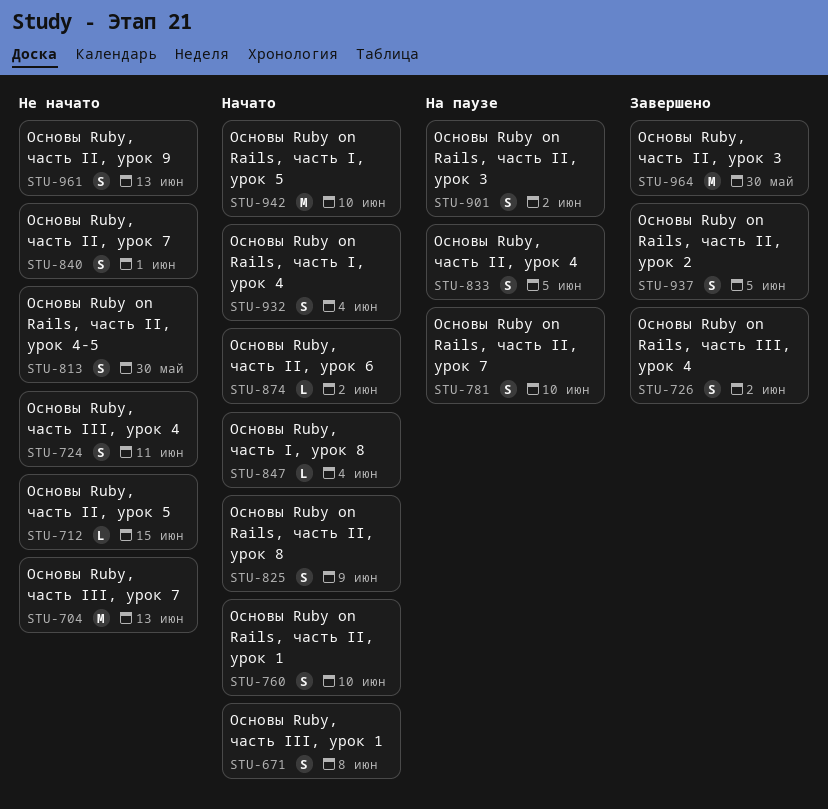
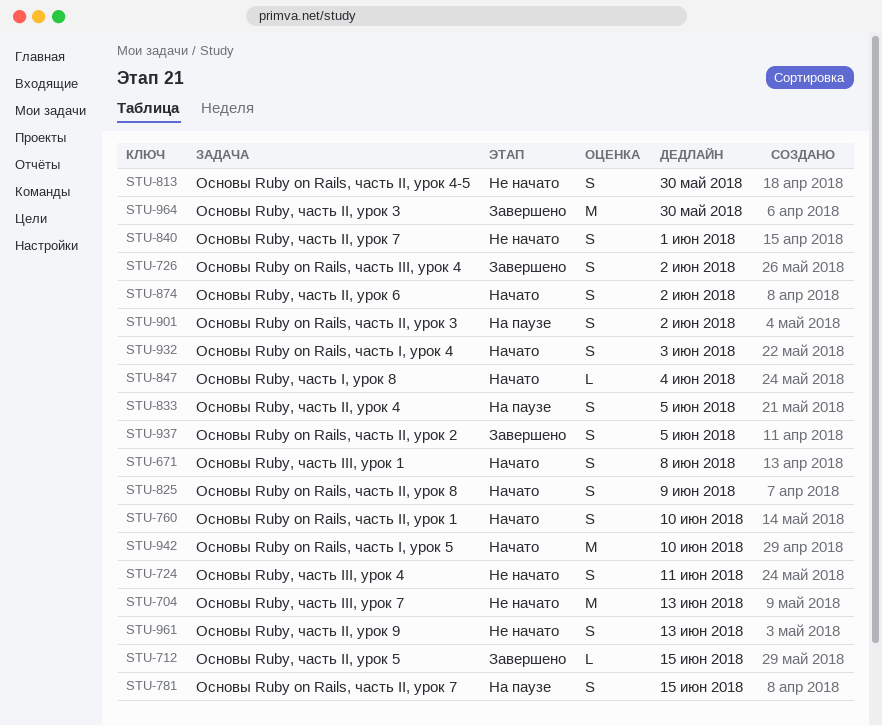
STU-712, status: Не начато -> Завершено
STU-781, due: Jun 10 -> Jun 15
STU-874, estimate: L -> S
STU-932, due: Jun 4 -> Jun 3

